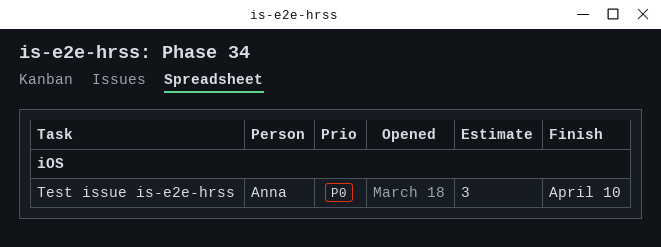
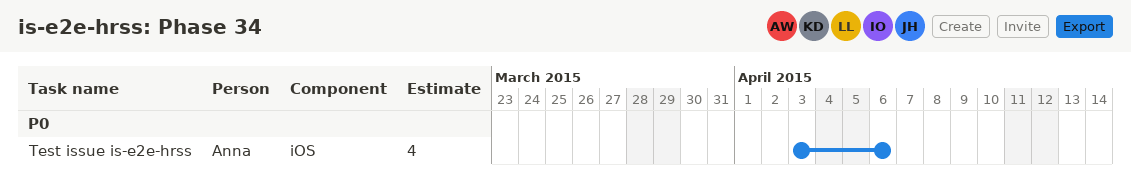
Test issue is-e2e-hrss, estimate: 3 -> 4
Test issue is-e2e-hrss, due: Apr 10 -> Apr 6

